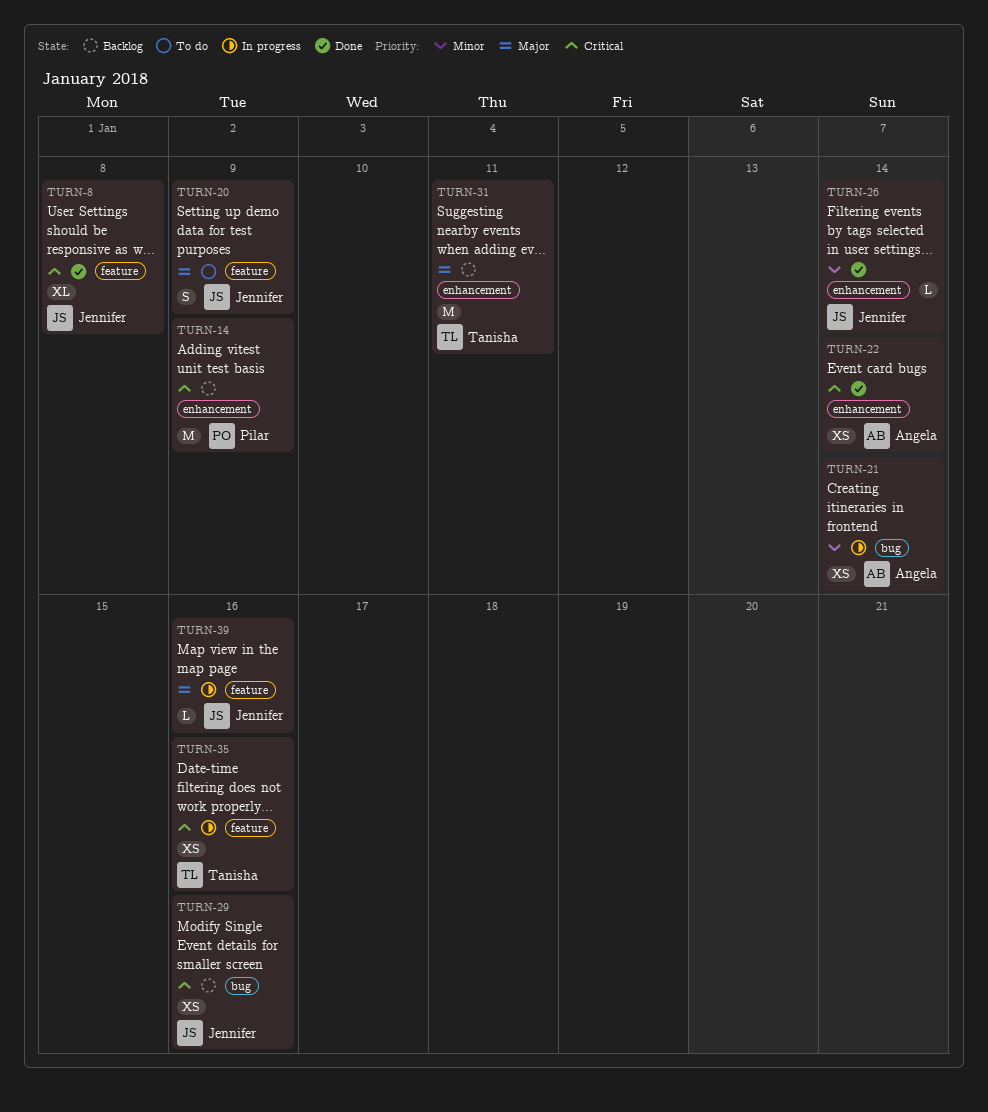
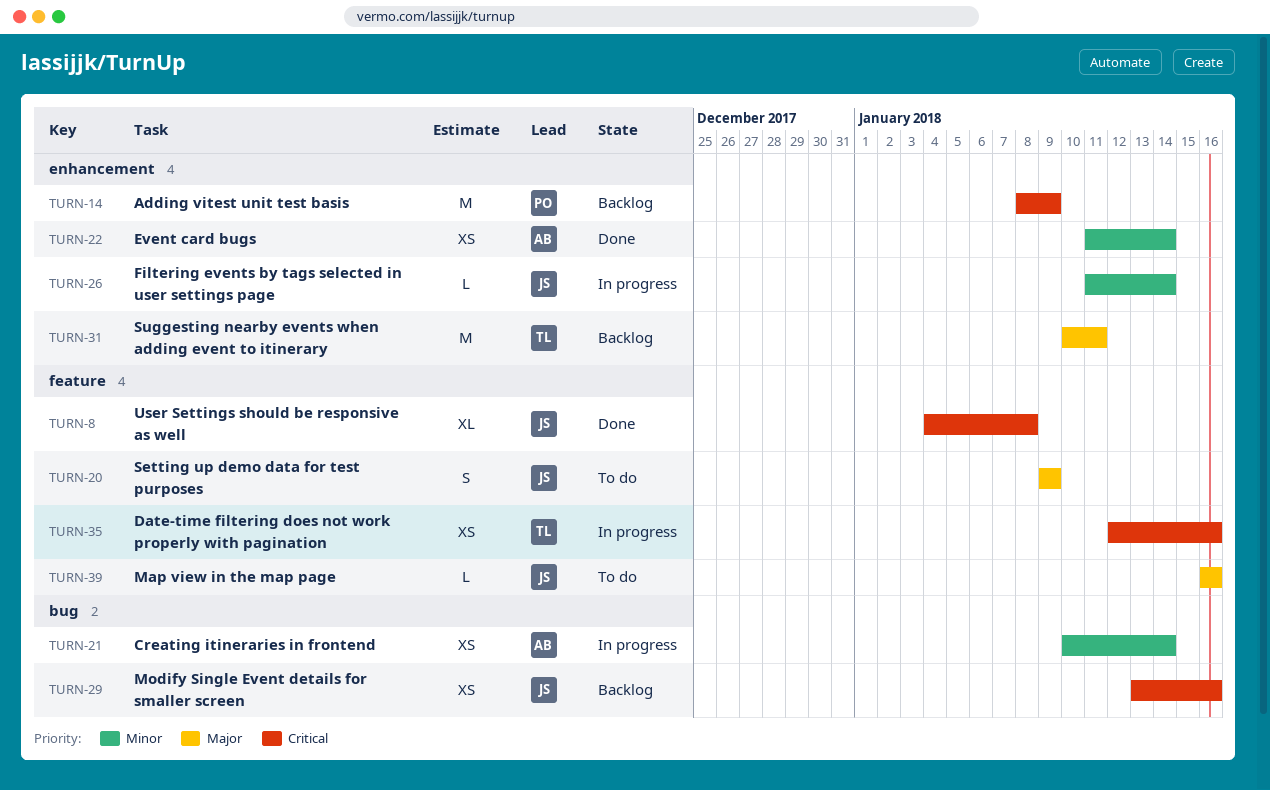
TURN-22, priority: Critical -> Minor
TURN-26, status: Done -> In progress
TURN-39, status: In progress -> To do

